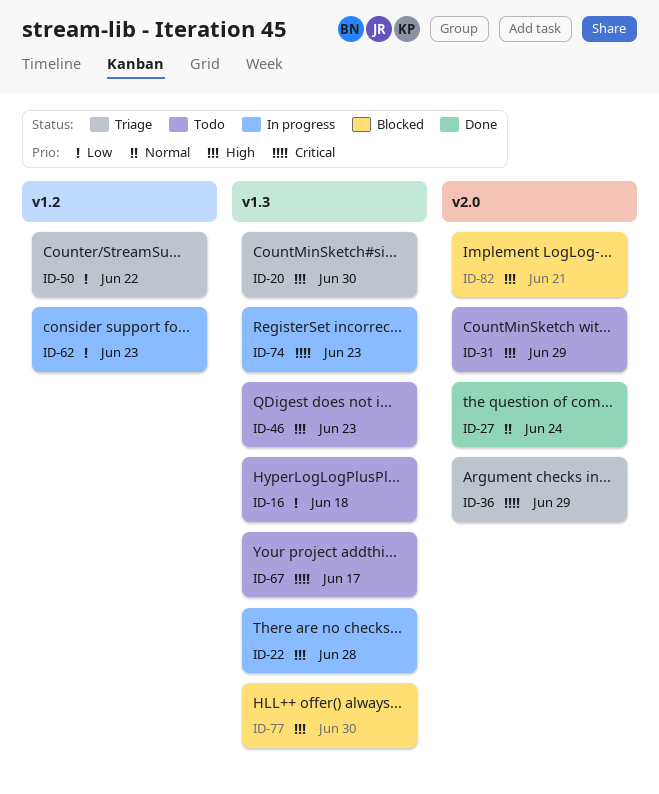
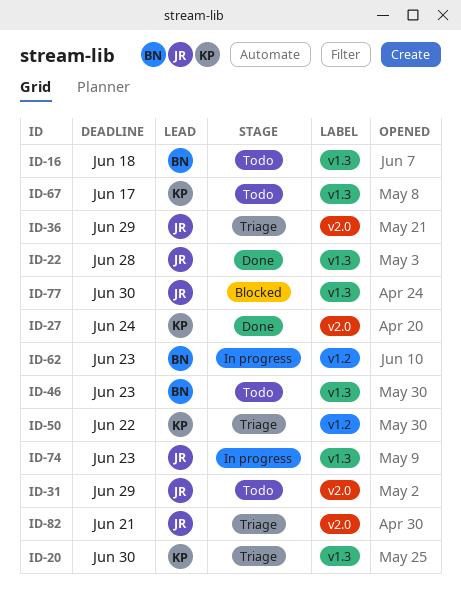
ID-22, status: In progress -> Done
ID-82, status: Blocked -> Triage

